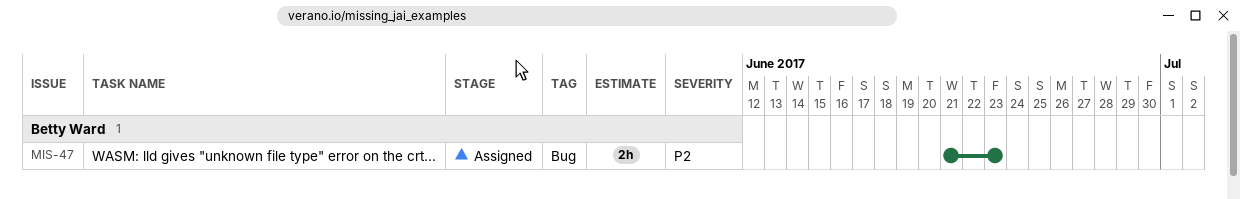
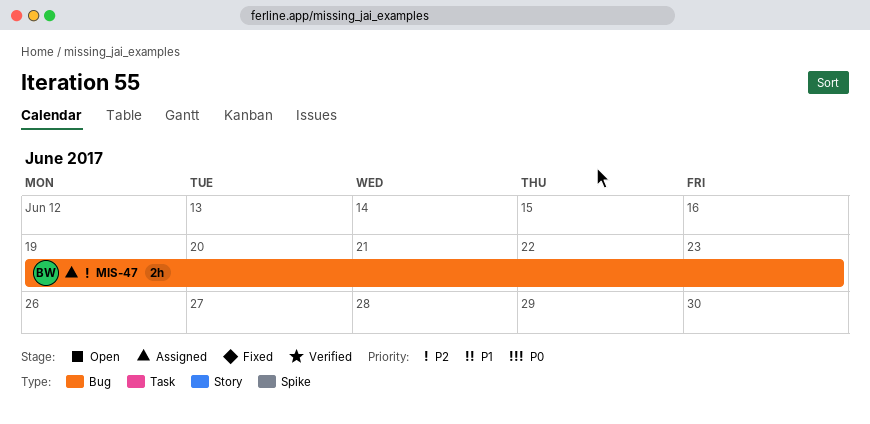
MIS-47, start: Jun 21 -> Jun 19

